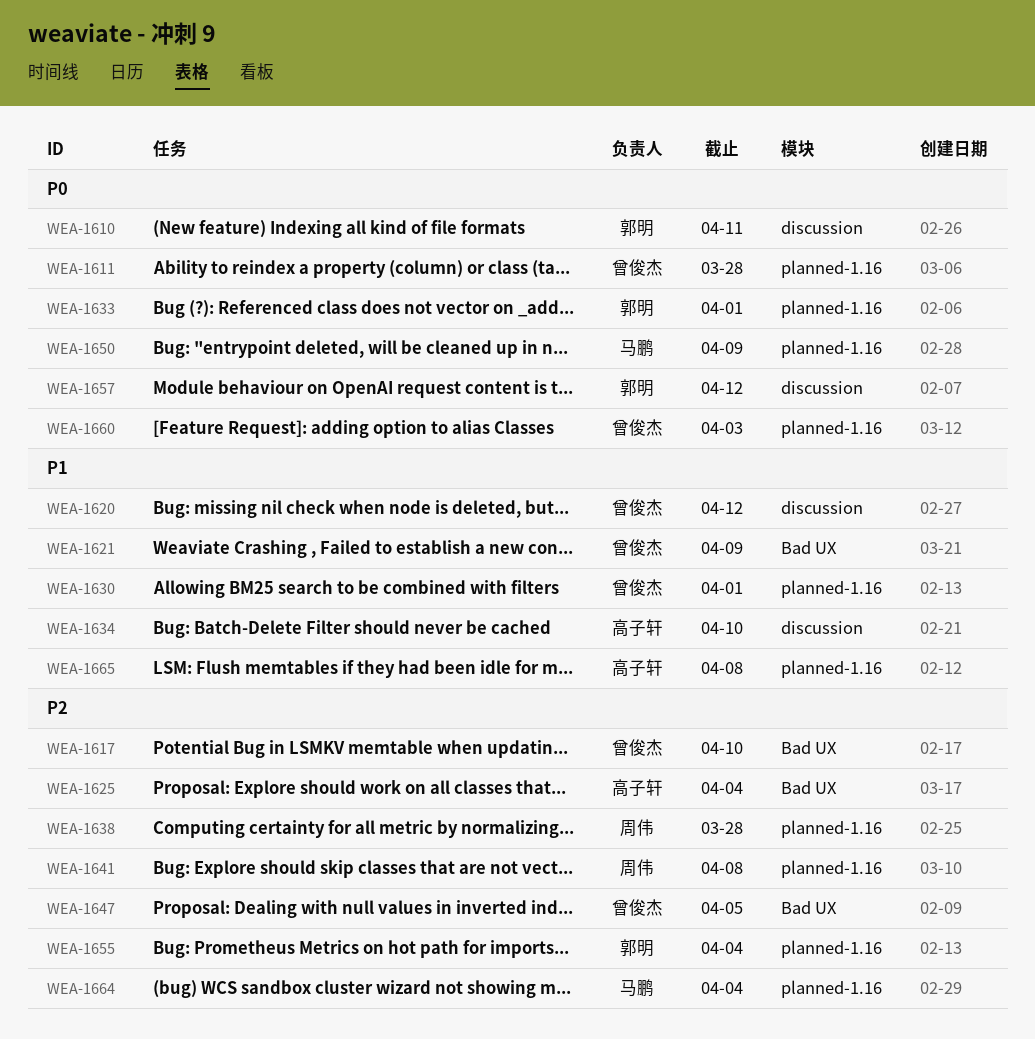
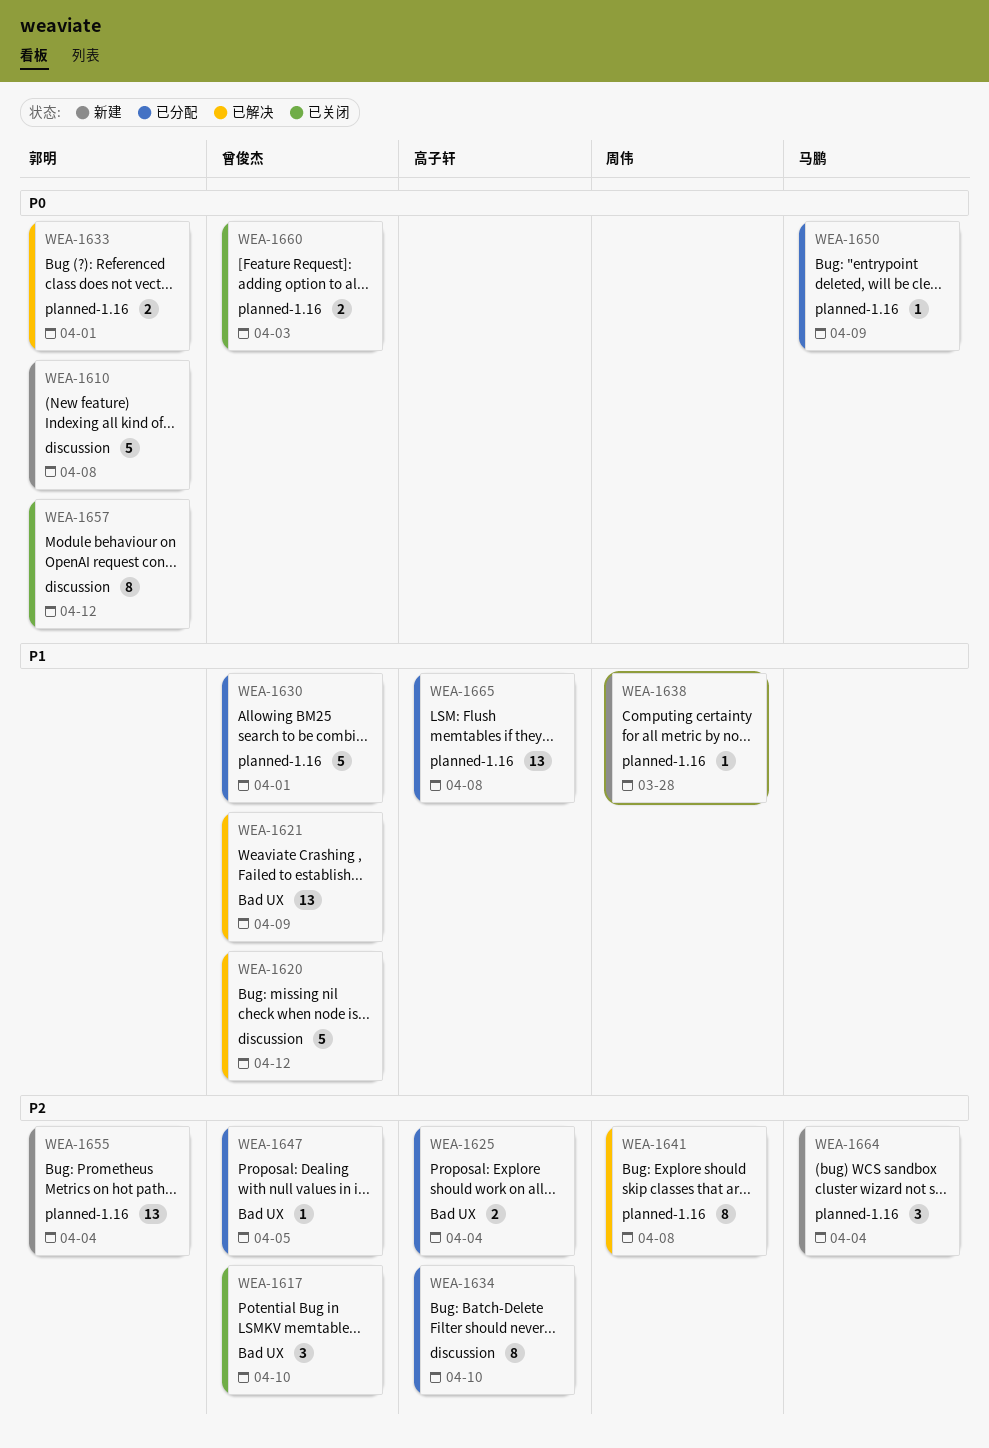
WEA-1610, due: Apr 11 -> Apr 8
WEA-1611: present -> none
WEA-1634, priority: P1 -> P2
WEA-1638, priority: P2 -> P1

